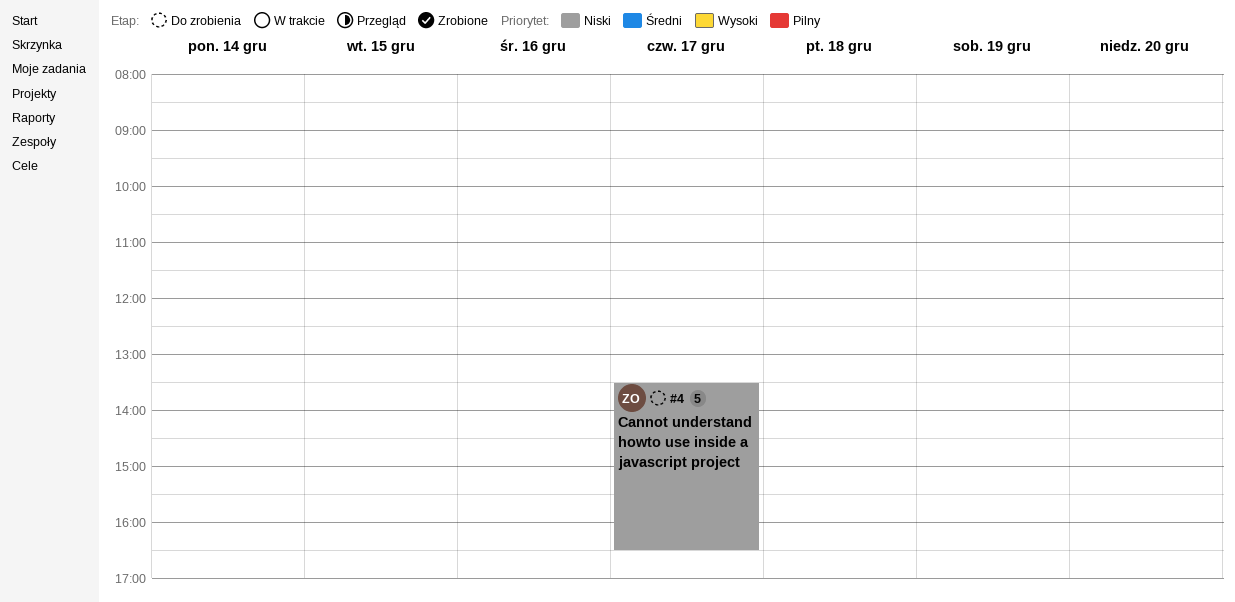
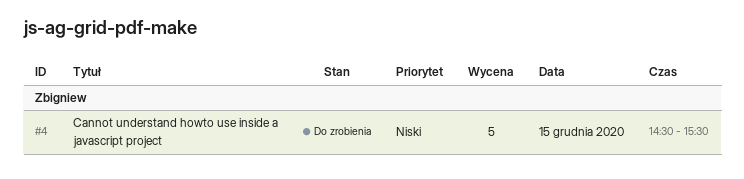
#4, day: Dec 17 -> Dec 15
#4, begins: 13:30 -> 14:30
#4, ends: 16:30 -> 15:30

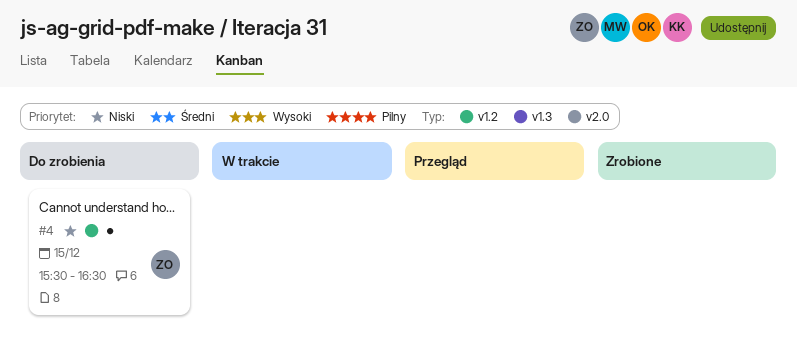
#4, estimate: 5 -> 1
#4, begins: 14:30 -> 15:30
#4, ends: 15:30 -> 16:30

